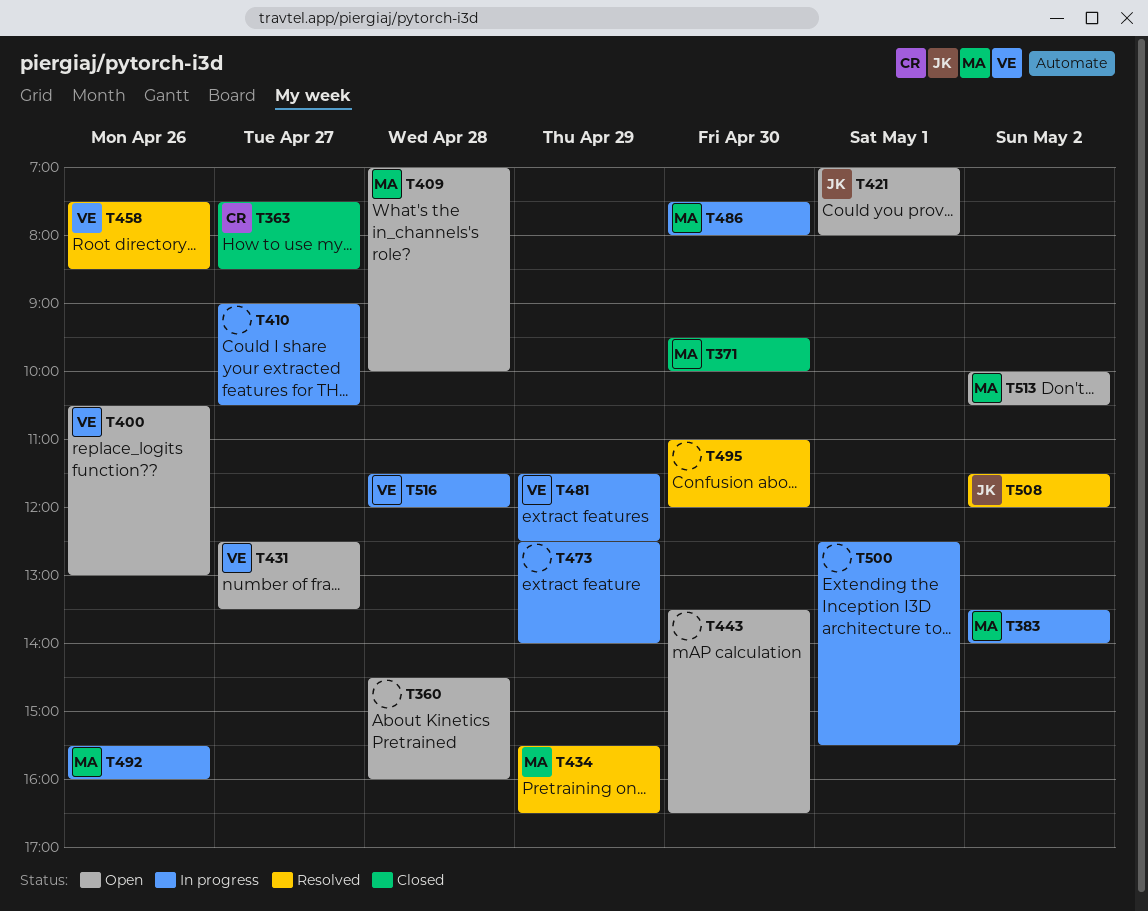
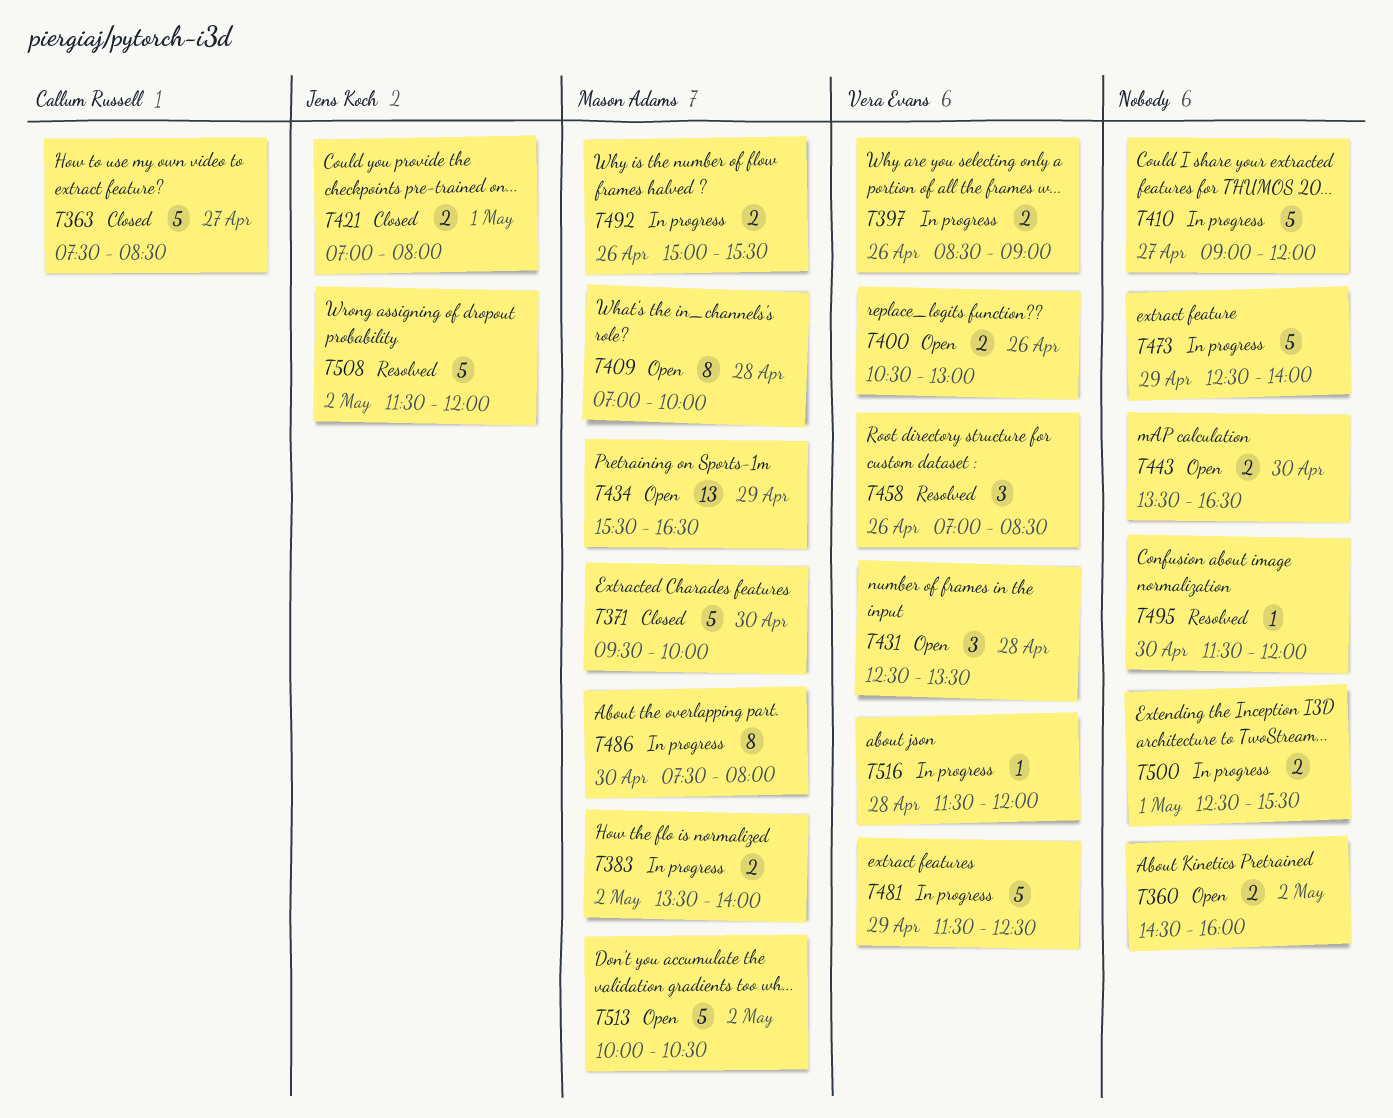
T360, day: Apr 28 -> May 2
T397: none -> present
T410, ends: 10:30 -> 12:00
T421, status: Open -> Closed
T431, day: Apr 27 -> Apr 28
T434, status: Resolved -> Open
T458, begins: 07:30 -> 07:00
T492, begins: 15:30 -> 15:00
T492, ends: 16:00 -> 15:30
T495, begins: 11:00 -> 11:30

